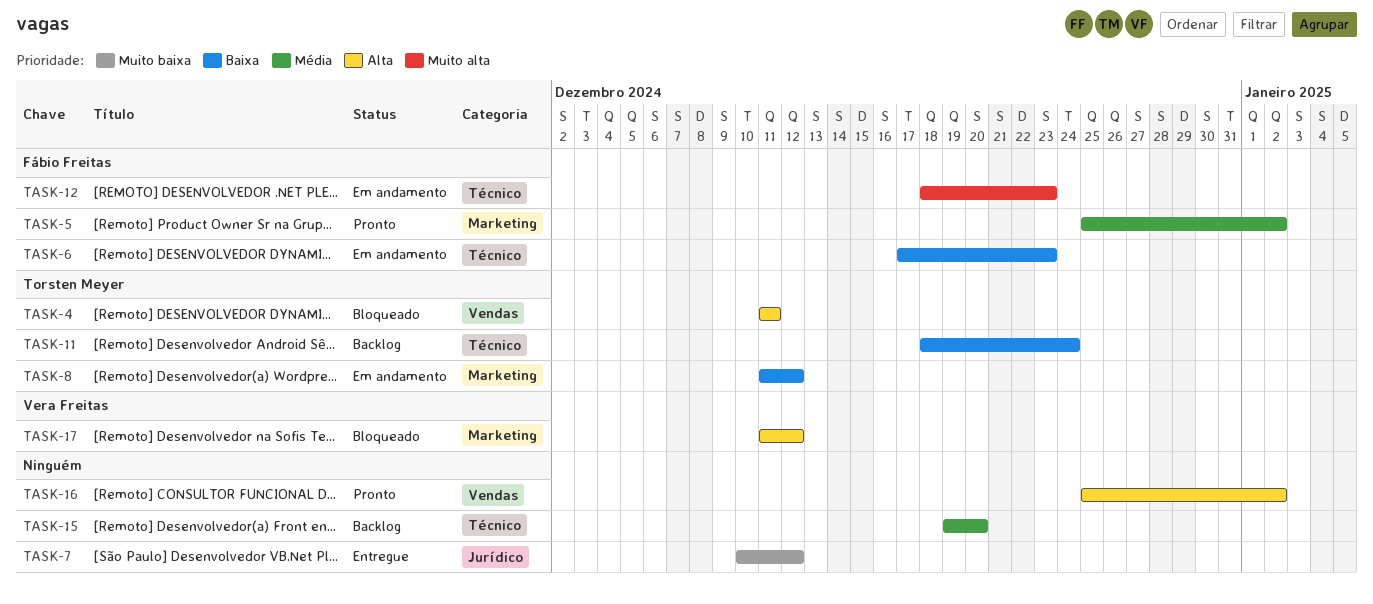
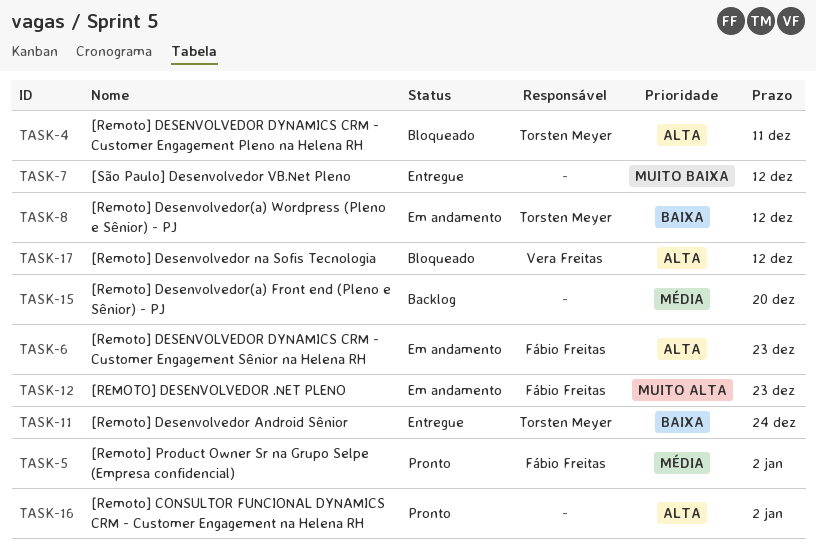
TASK-6, priority: Baixa -> Alta
TASK-11, status: Backlog -> Entregue

